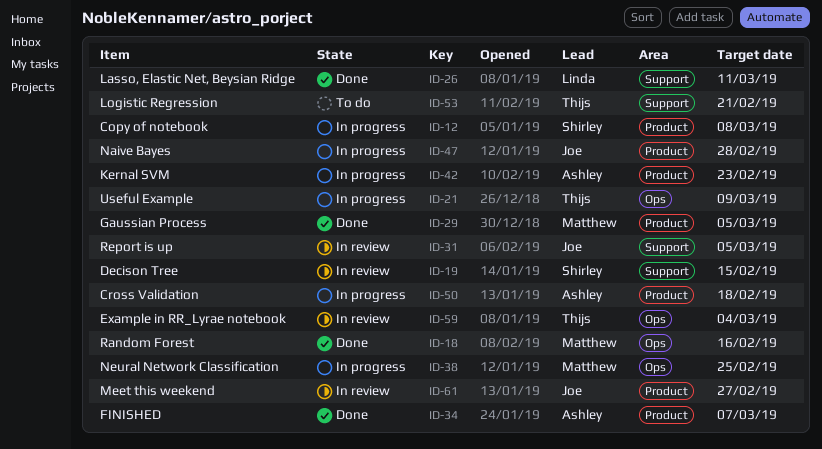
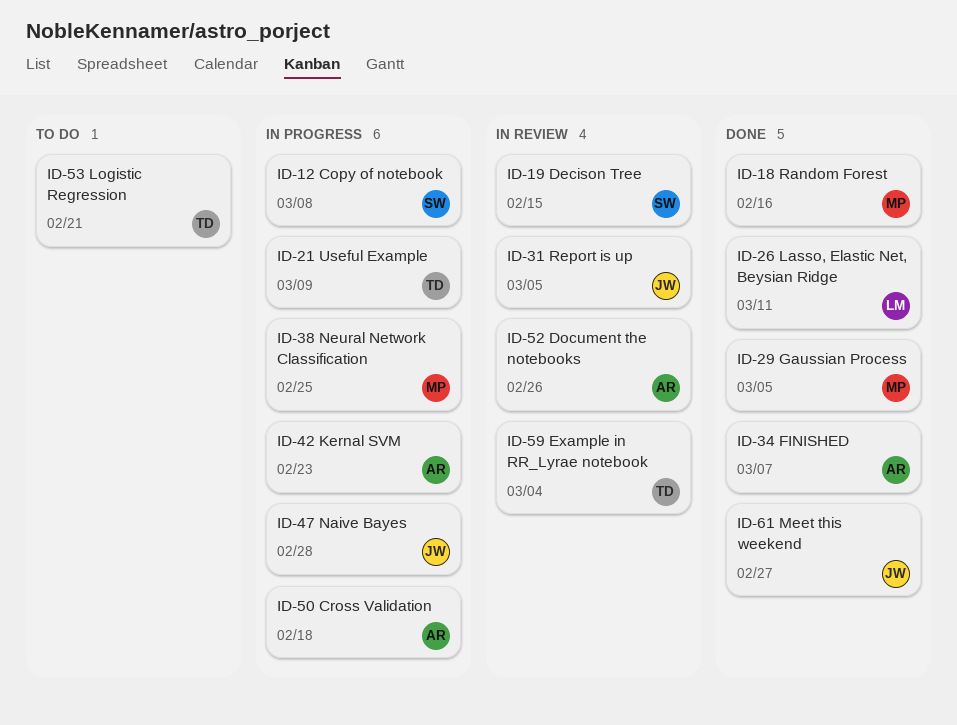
ID-52: none -> present
ID-61, status: In review -> Done

